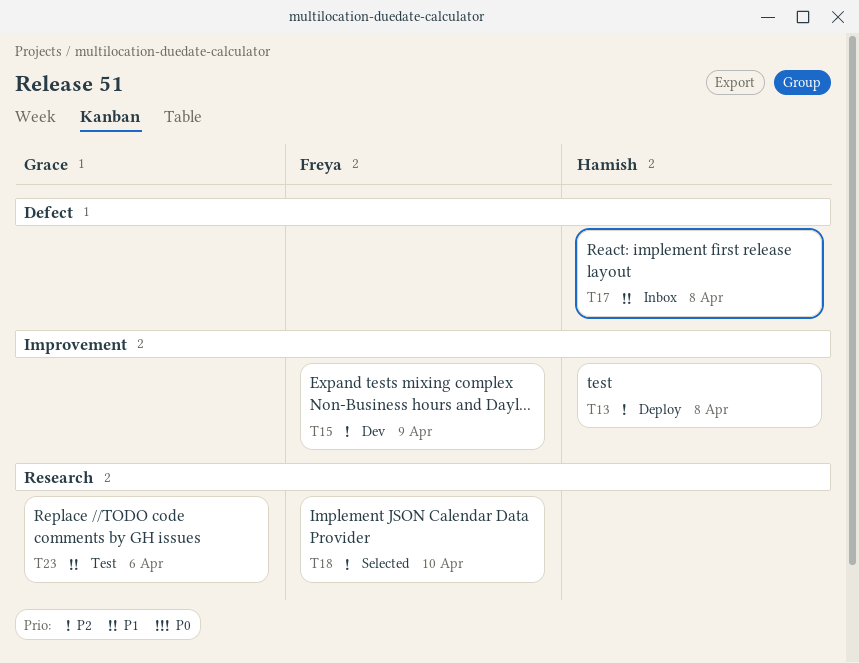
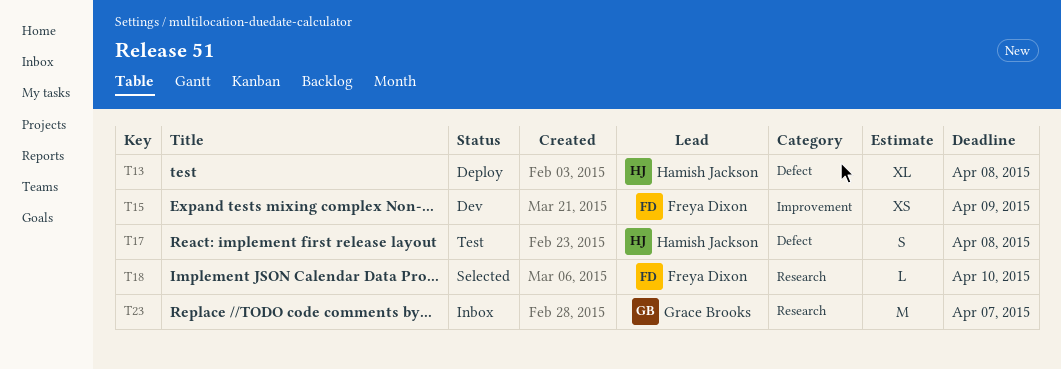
T13, label: Improvement -> Defect
T17, status: Inbox -> Test
T23, status: Test -> Inbox
T23, due: Apr 6 -> Apr 7

